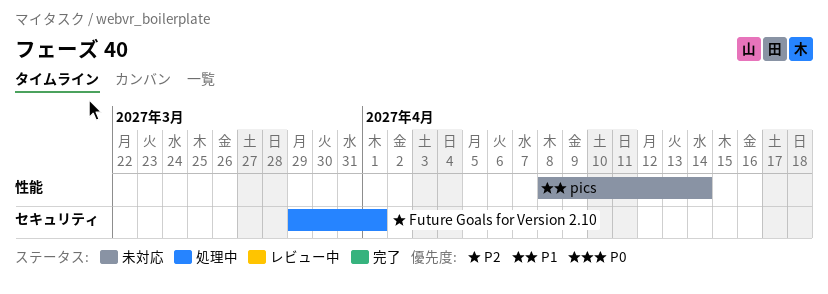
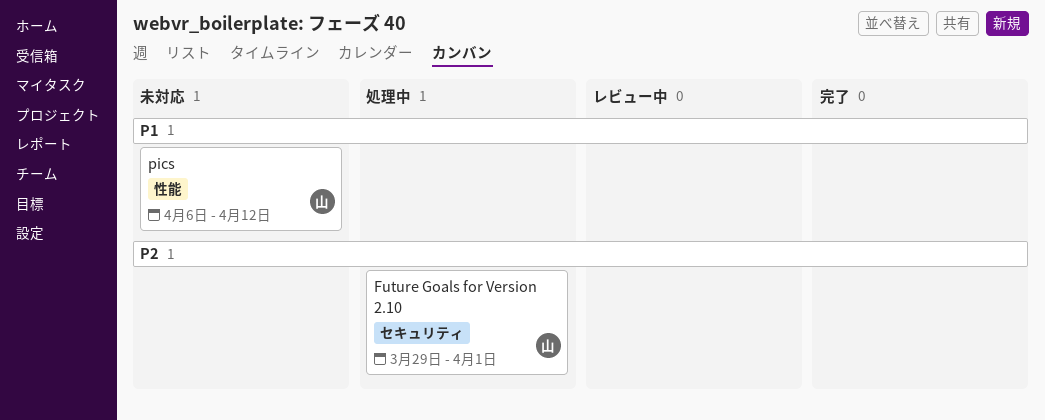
pics, start: Apr 8 -> Apr 6
pics, due: Apr 14 -> Apr 12

